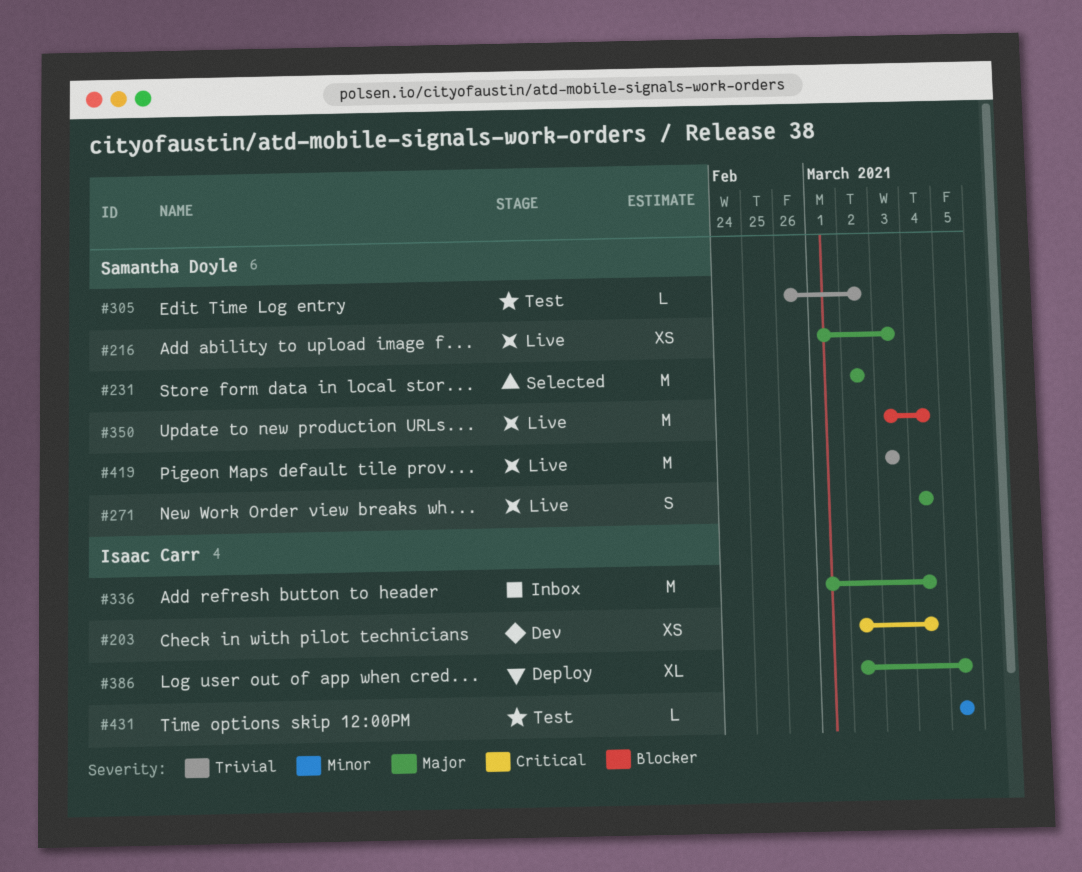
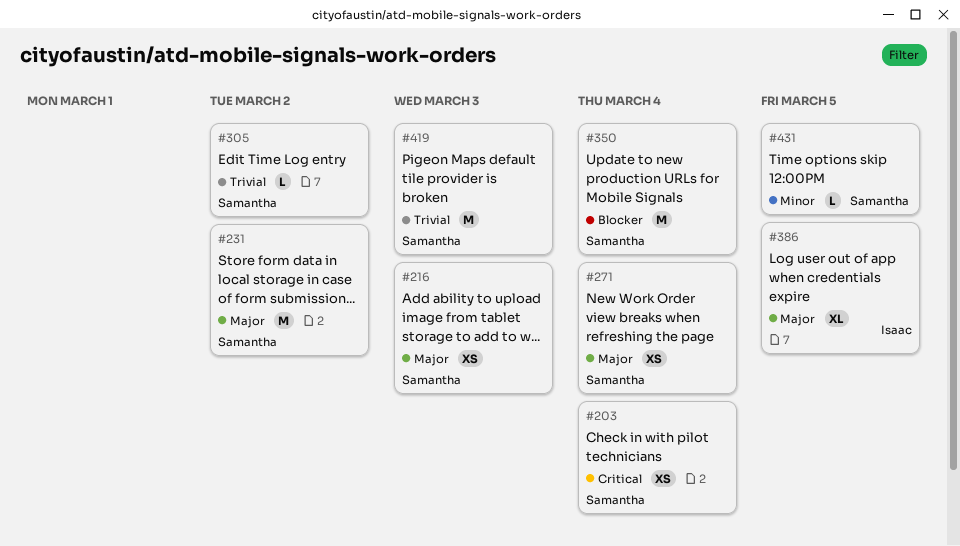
#203, owner: Isaac Carr -> Samantha Doyle
#271, estimate: S -> XS
#336: present -> none
#431, owner: Isaac Carr -> Samantha Doyle

